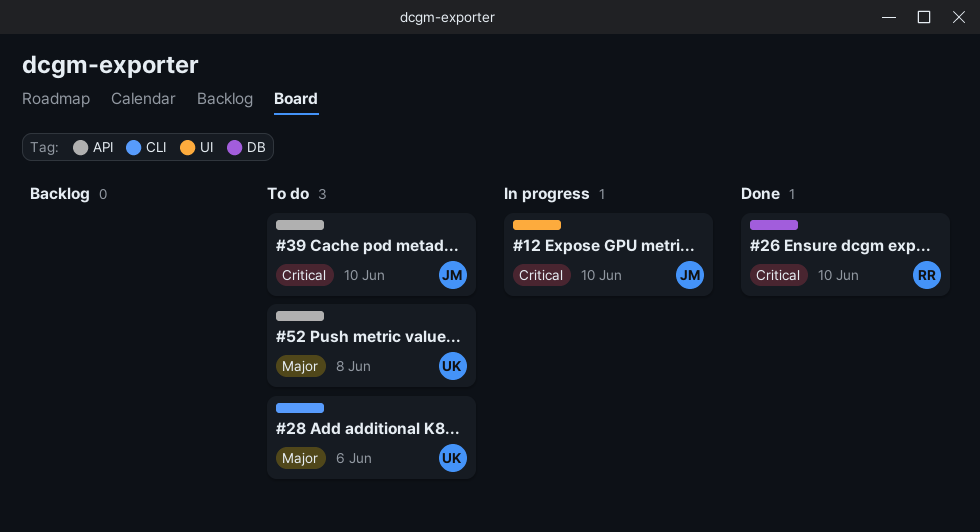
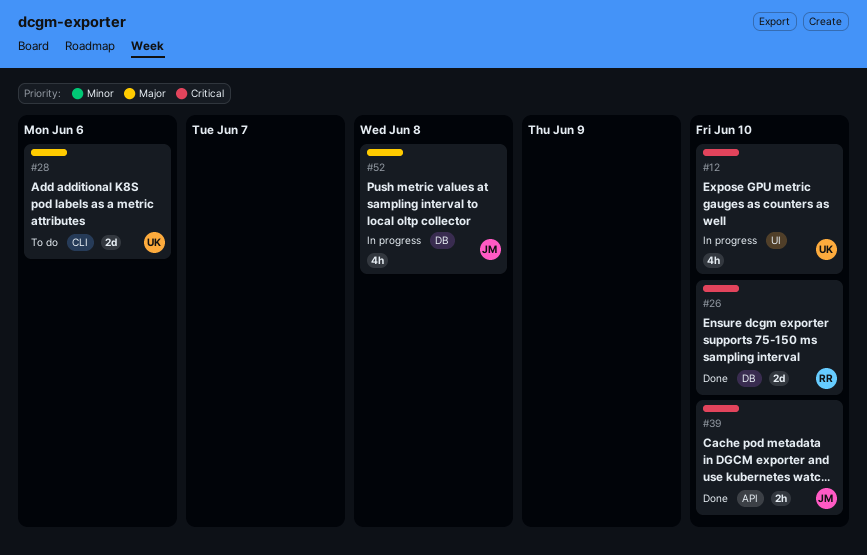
#12, owner: JM -> UK
#39, status: To do -> Done
#52, status: To do -> In progress
#52, owner: UK -> JM
#52, label: API -> DB

